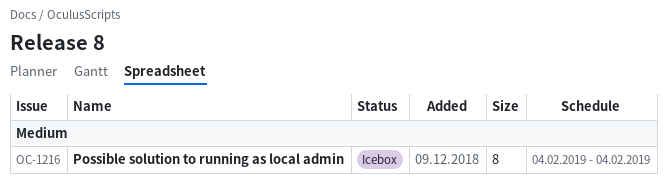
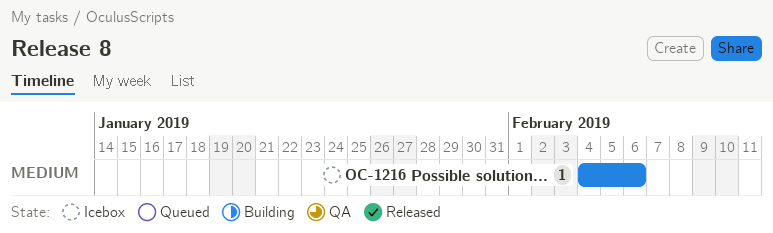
OC-1216, estimate: 8 -> 1
OC-1216, due: Feb 4 -> Feb 6

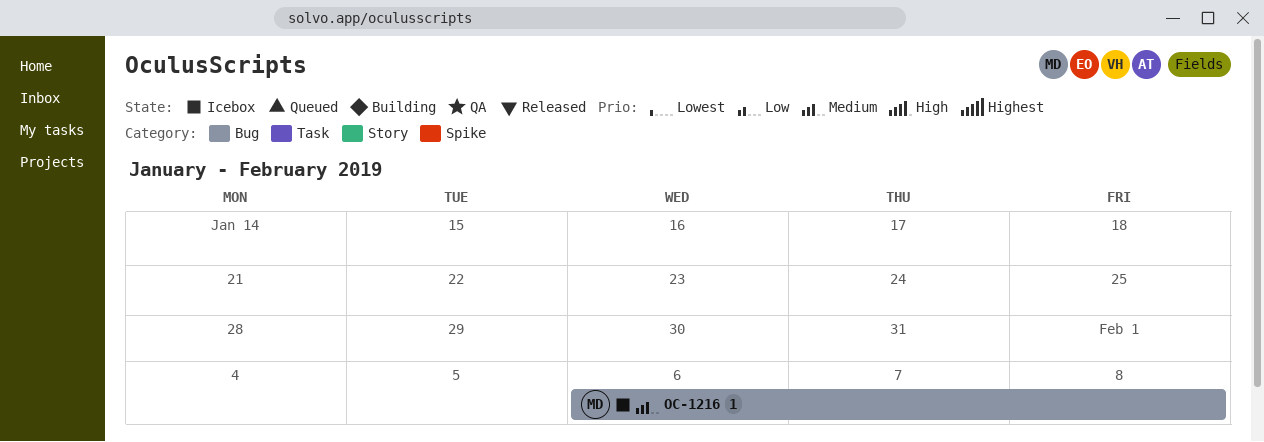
OC-1216, start: Feb 4 -> Feb 6
OC-1216, due: Feb 6 -> Feb 8

